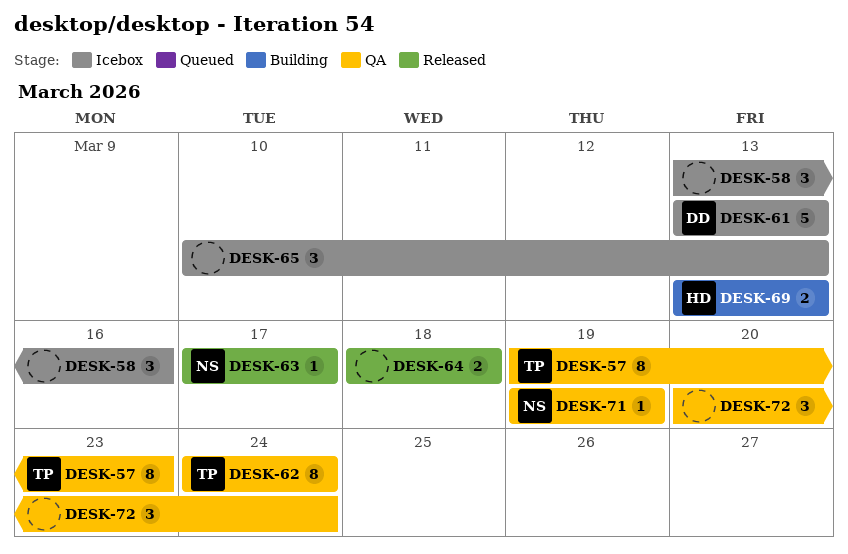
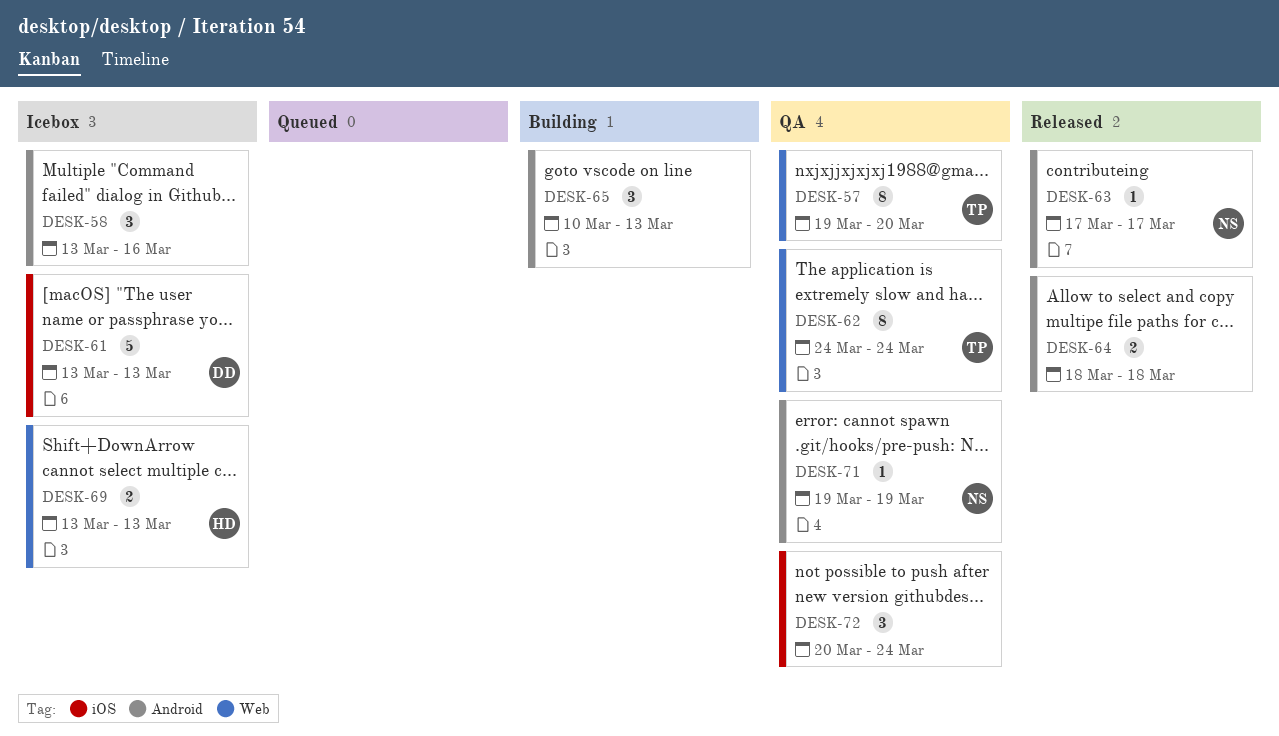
DESK-57, due: Mar 23 -> Mar 20
DESK-65, status: Icebox -> Building
DESK-69, status: Building -> Icebox

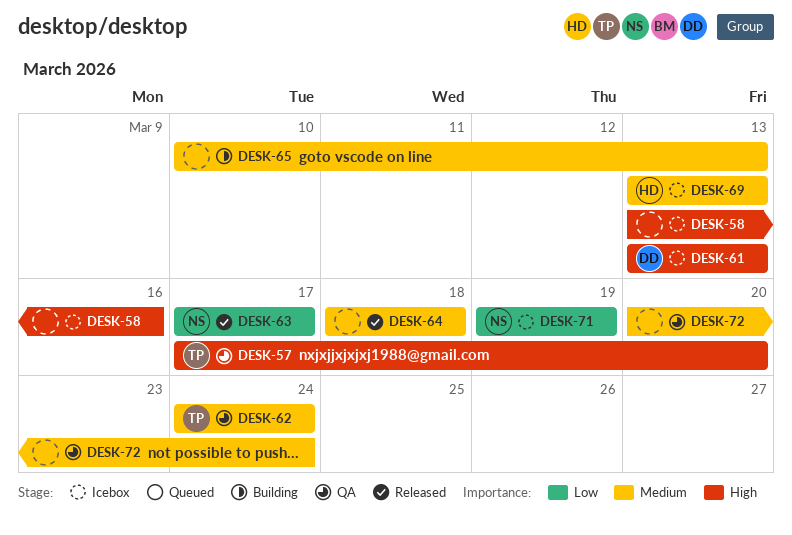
DESK-57, start: Mar 19 -> Mar 17
DESK-71, status: QA -> Icebox

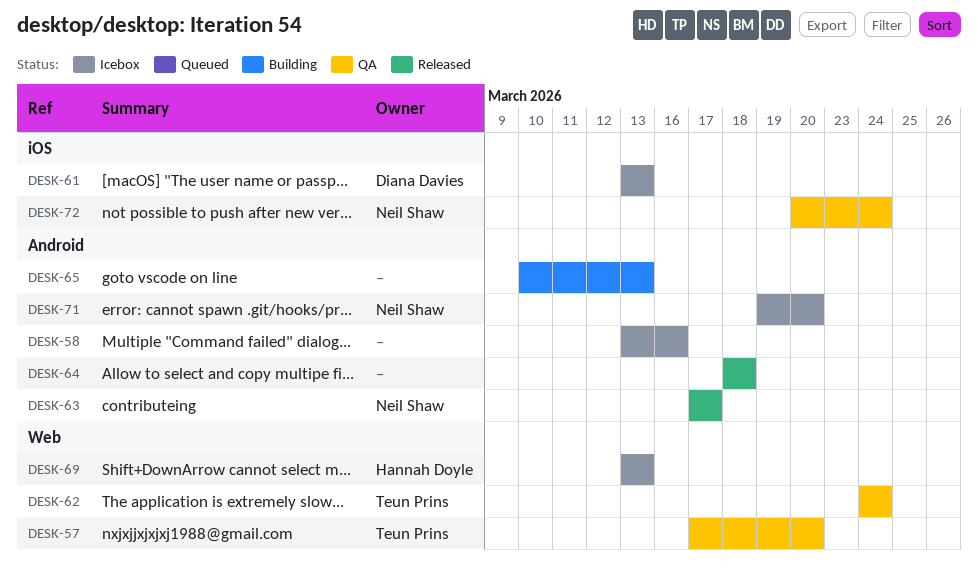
DESK-71, due: Mar 19 -> Mar 20
DESK-72, owner: none -> Neil Shaw

